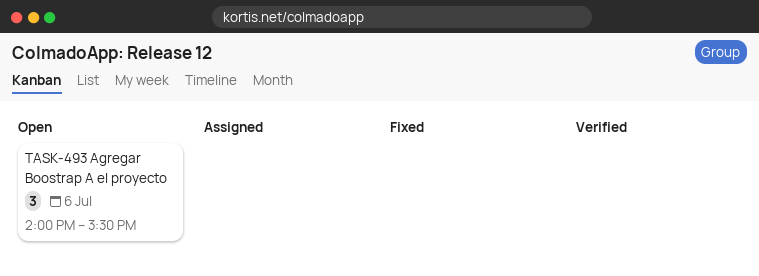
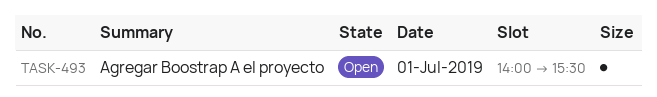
TASK-493, estimate: 3 -> 1
TASK-493, day: Jul 6 -> Jul 1

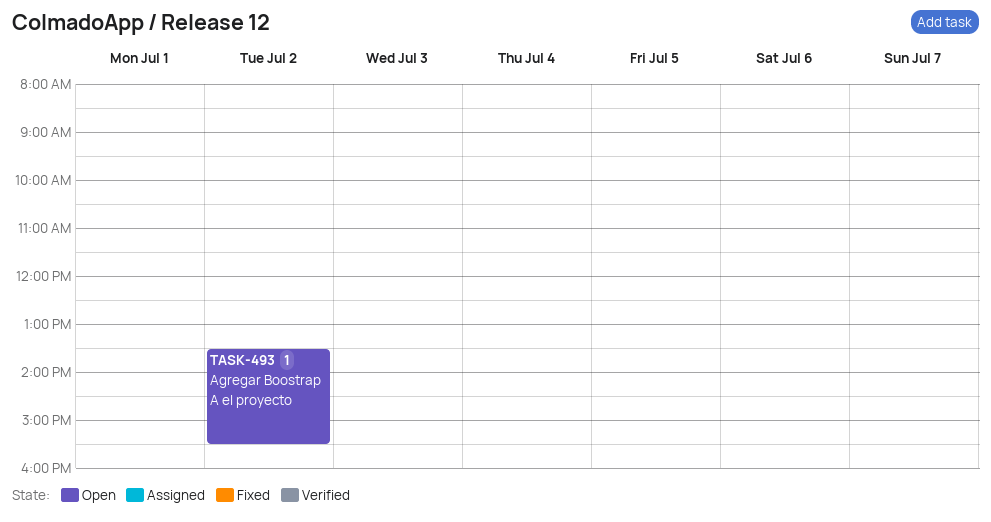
TASK-493, day: Jul 1 -> Jul 2
TASK-493, begins: 14:00 -> 13:30

